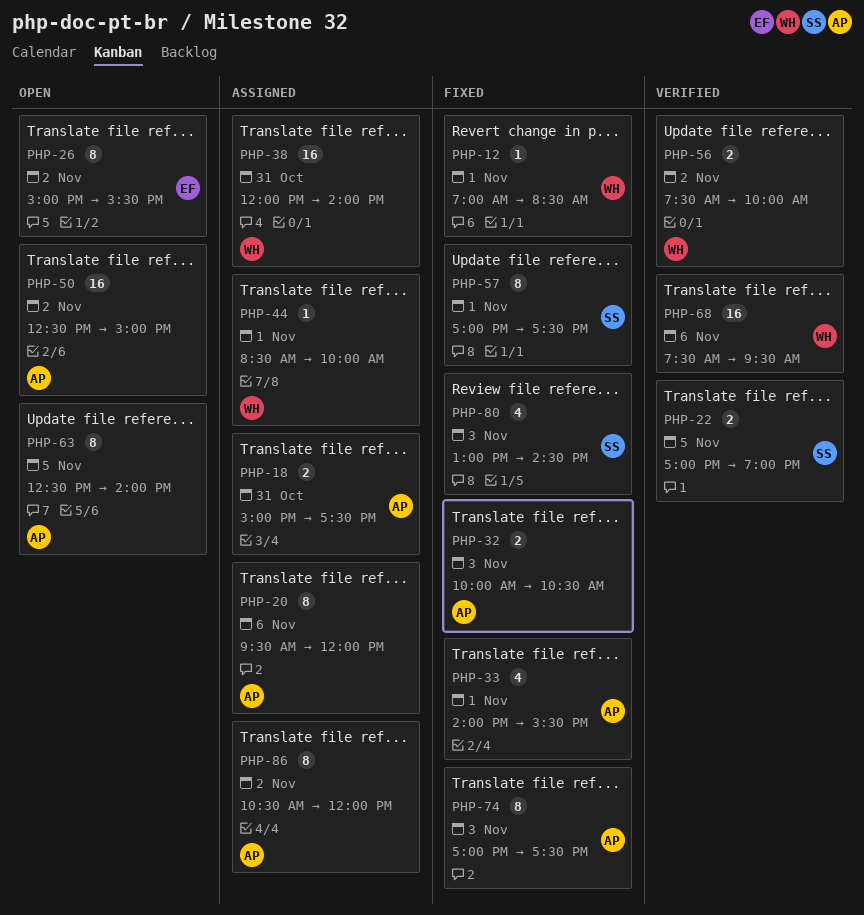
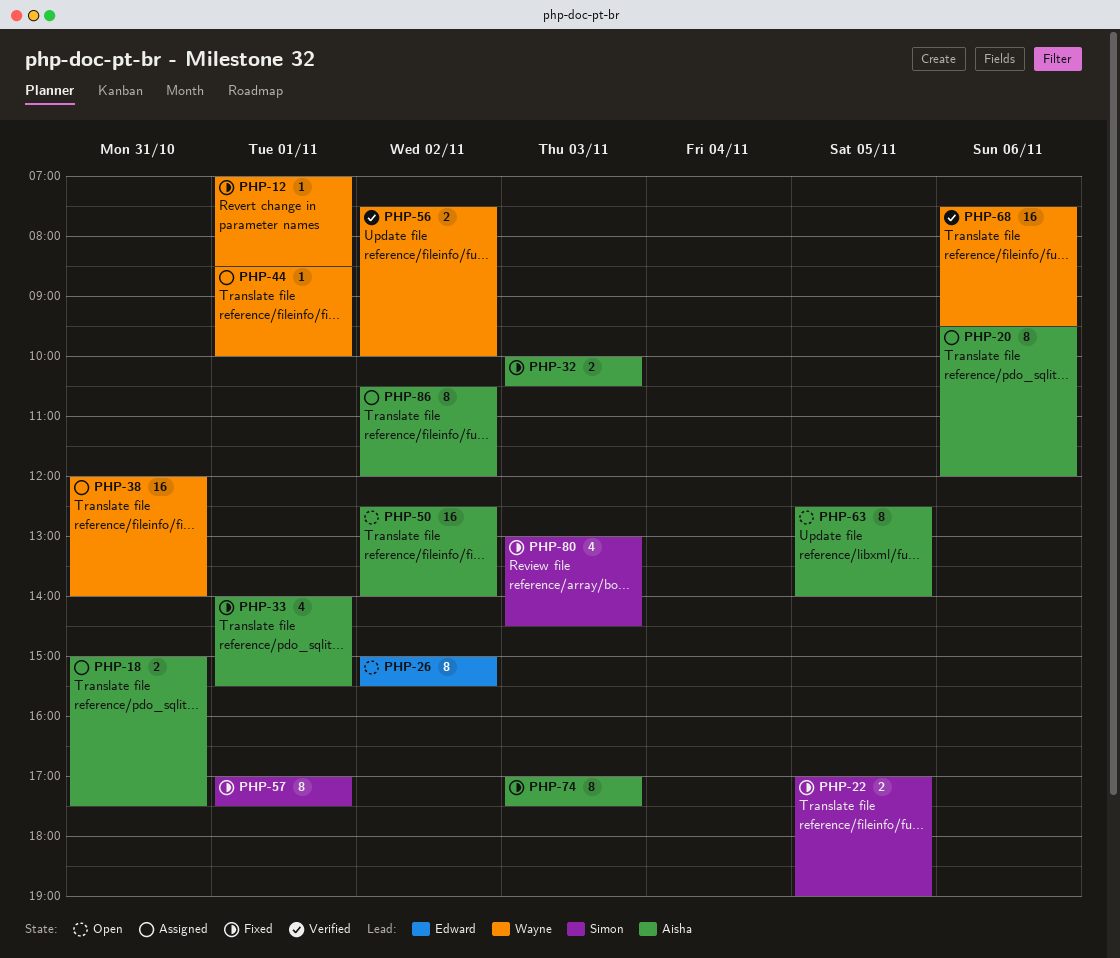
PHP-22, status: Verified -> Fixed
PHP-50, ends: 15:00 -> 14:00

